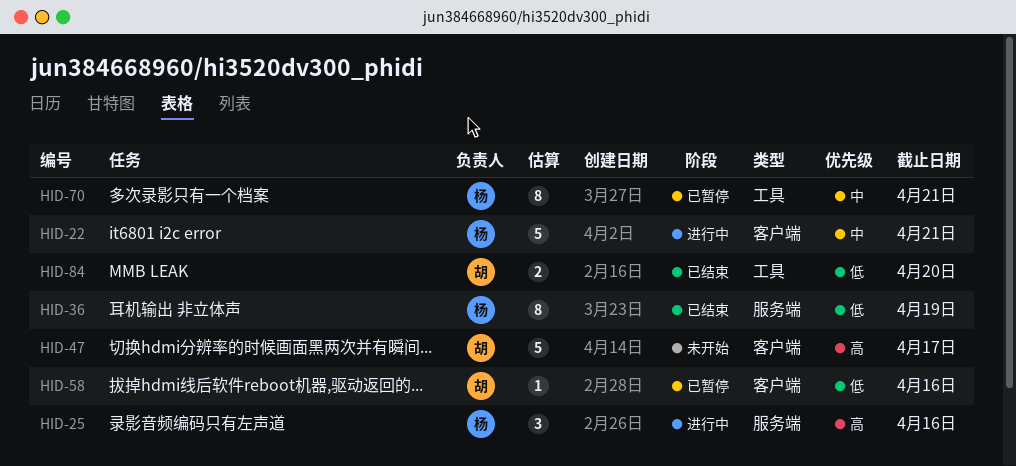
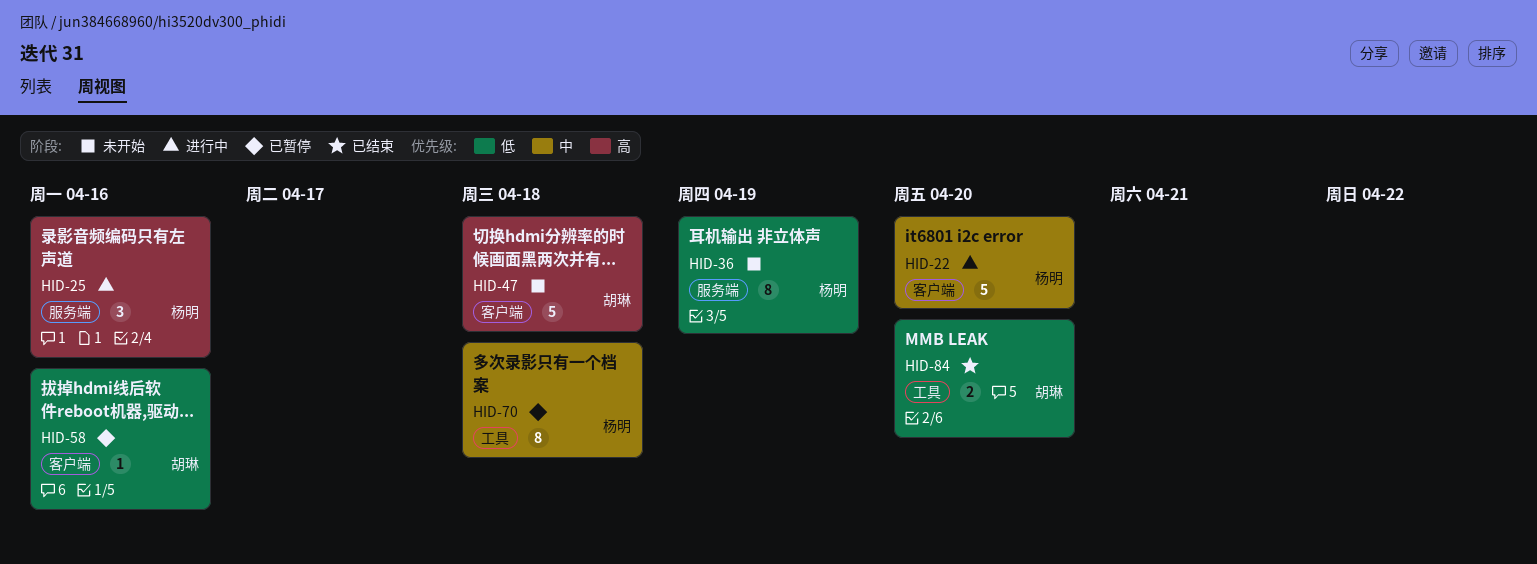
HID-22, due: Apr 21 -> Apr 20
HID-36, status: 已结束 -> 未开始
HID-47, due: Apr 17 -> Apr 18
HID-70, due: Apr 21 -> Apr 18

